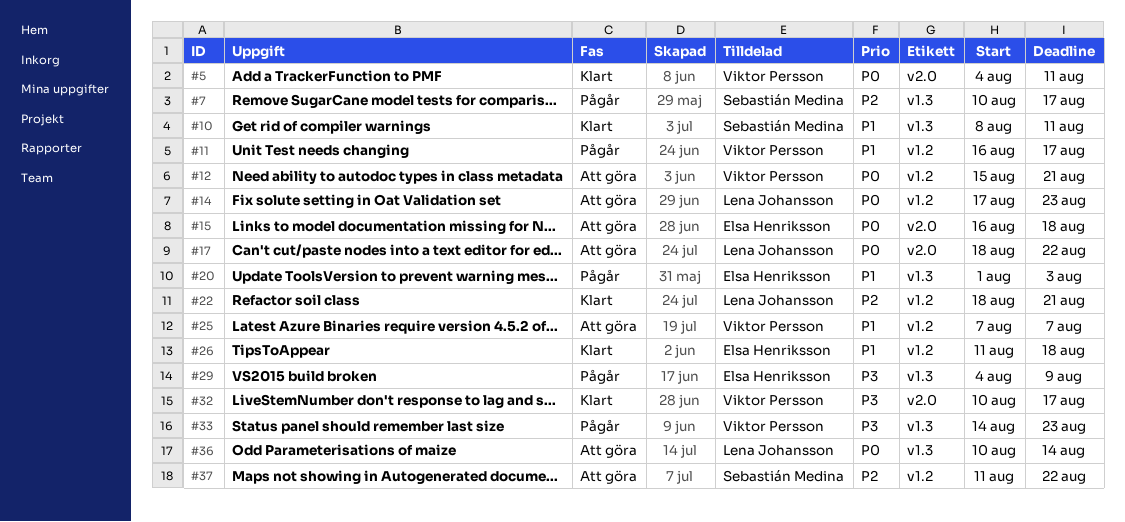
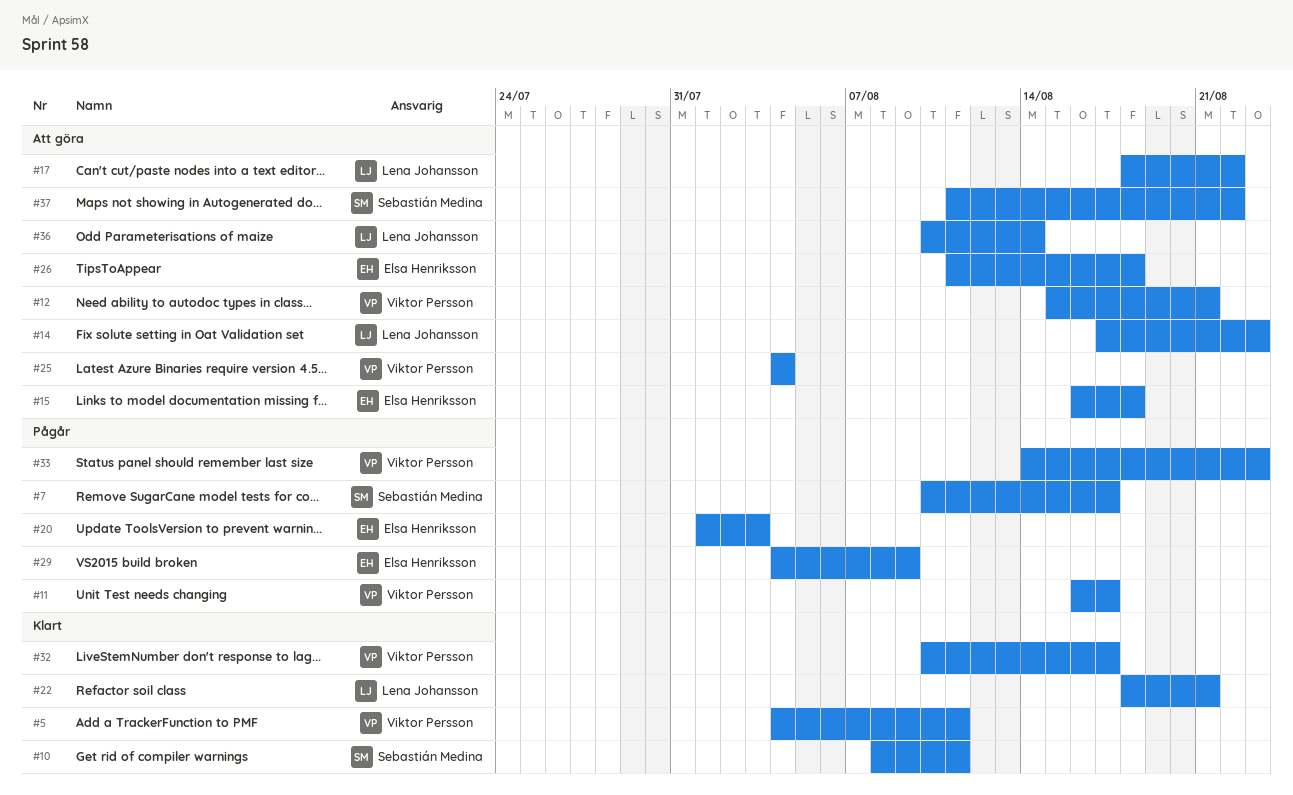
#25, start: Aug 7 -> Aug 4
#25, due: Aug 7 -> Aug 4
#26, status: Klart -> Att göra

